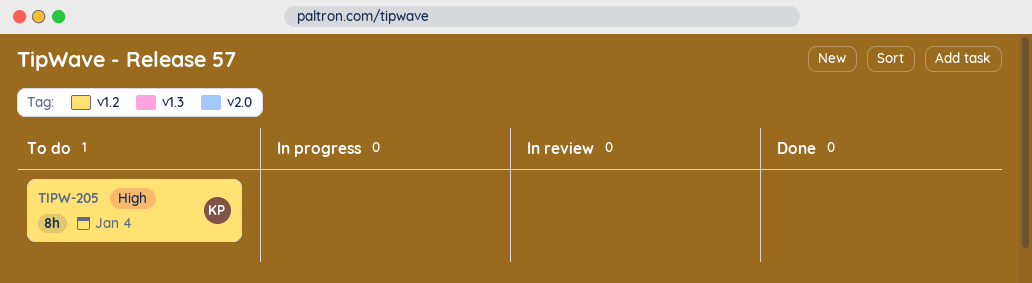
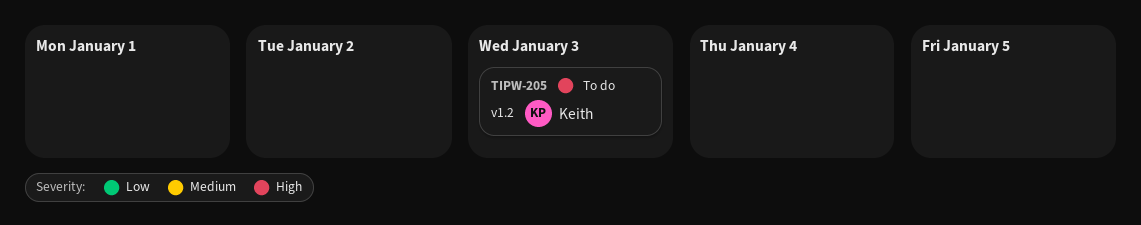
TIPW-205, due: Jan 4 -> Jan 3

